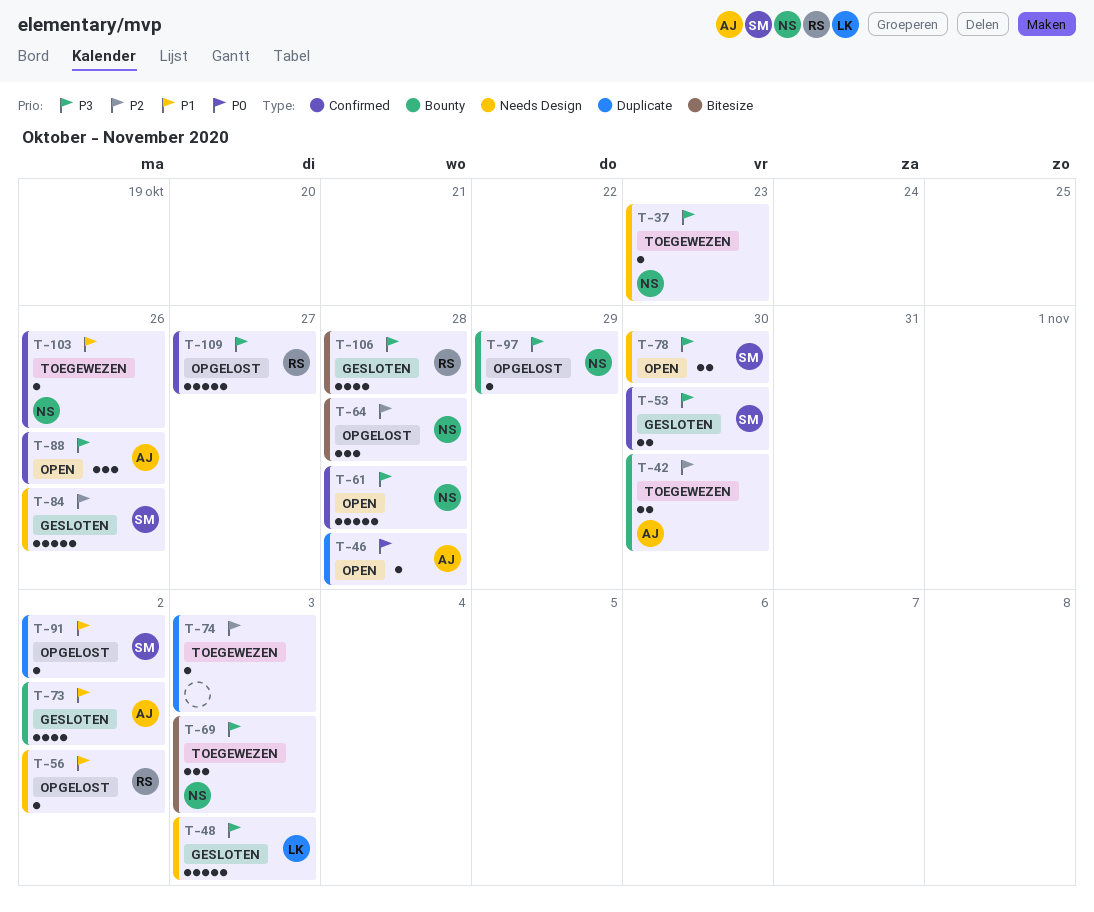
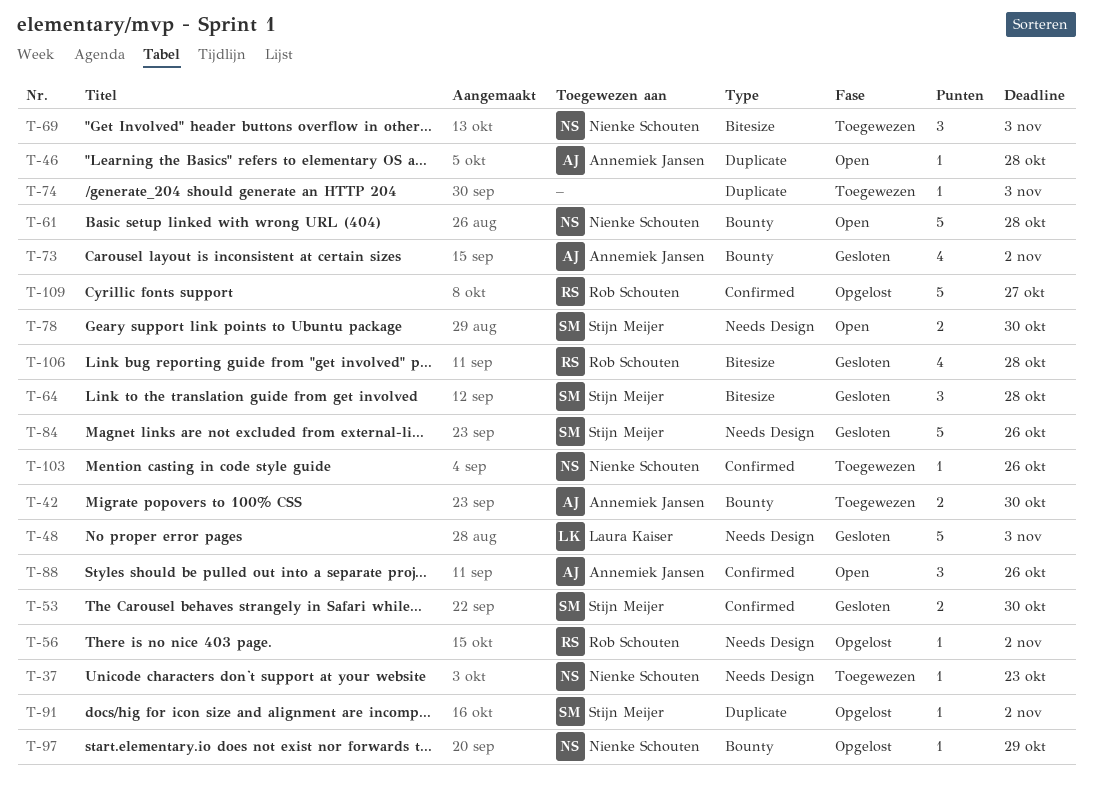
T-61, label: Confirmed -> Bounty
T-64, status: Opgelost -> Gesloten
T-64, owner: Nienke Schouten -> Stijn Meijer

